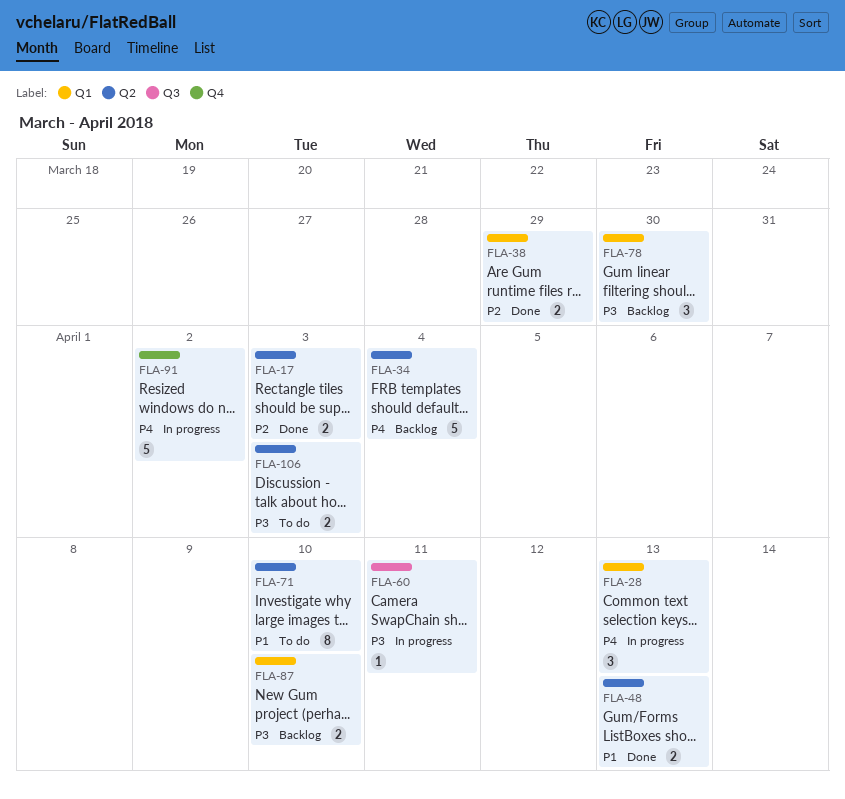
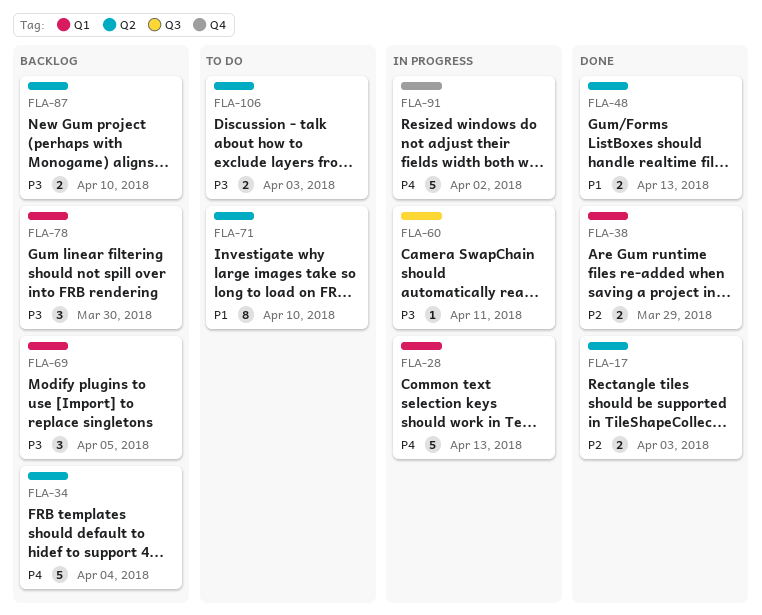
FLA-28, estimate: 3 -> 5
FLA-69: none -> present
FLA-87, label: Q1 -> Q2

